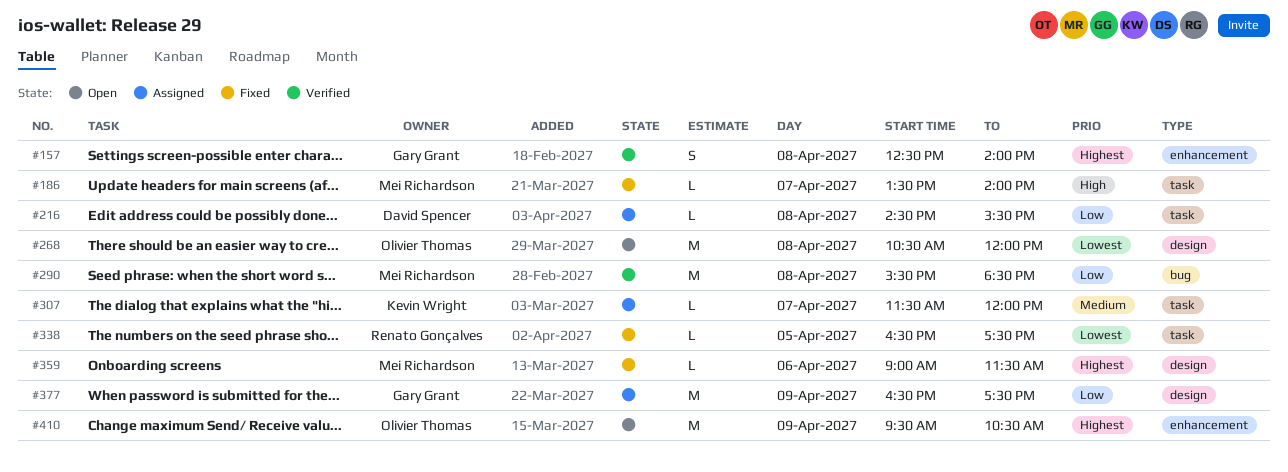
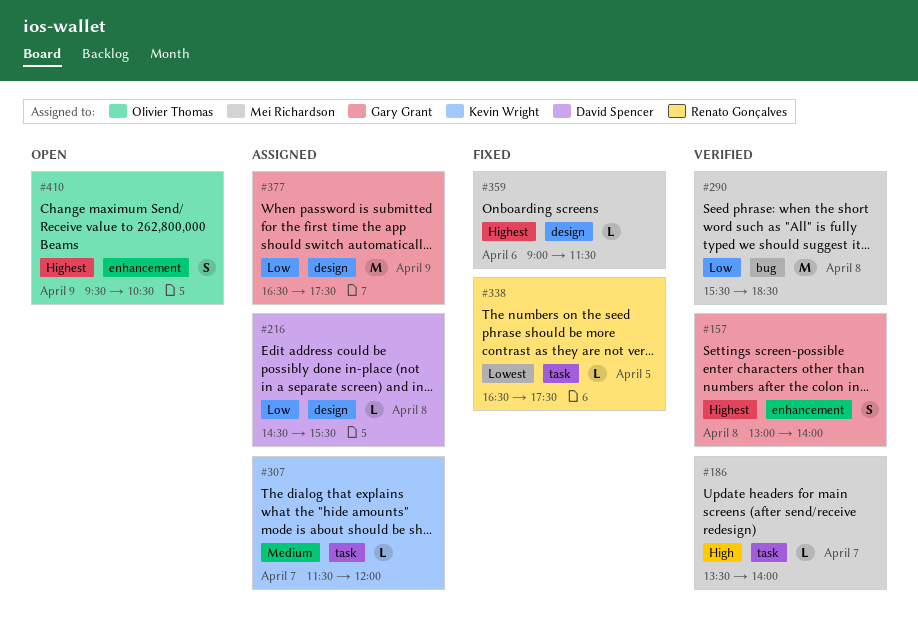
#157, begins: 12:30 -> 13:00
#186, status: Fixed -> Verified
#216, label: task -> design
#268: present -> none
#410, estimate: M -> S

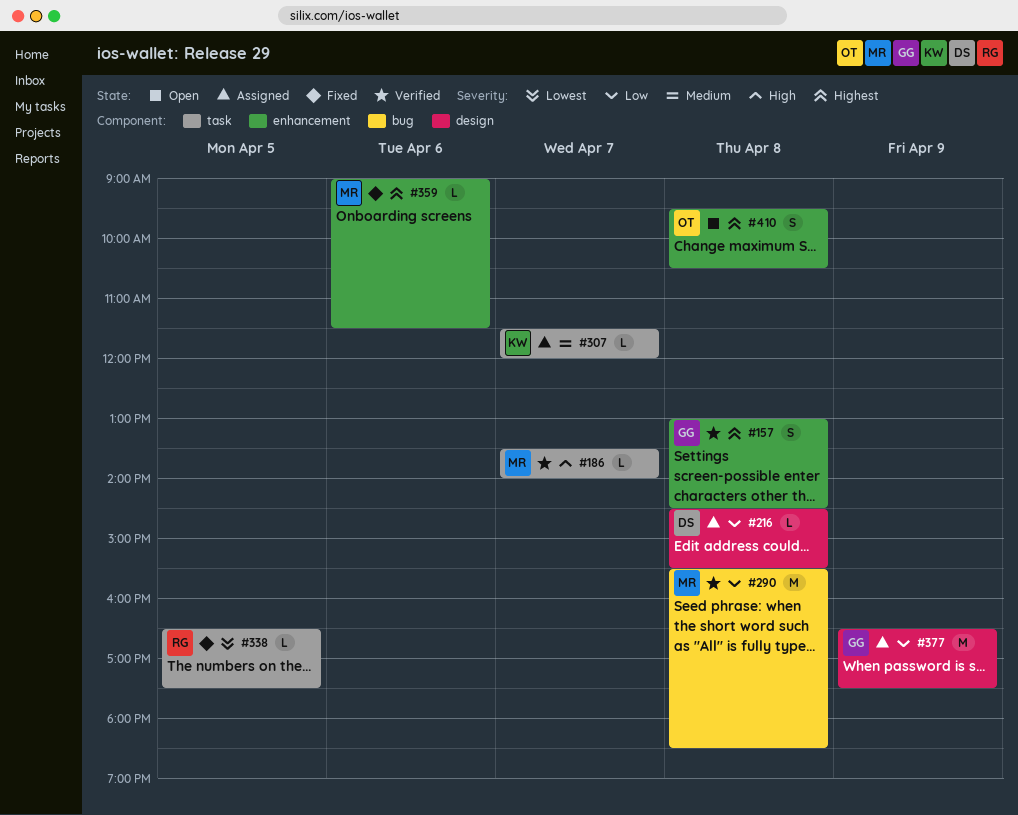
#157, ends: 14:00 -> 14:30
#359, label: design -> enhancement
#410, day: Apr 9 -> Apr 8

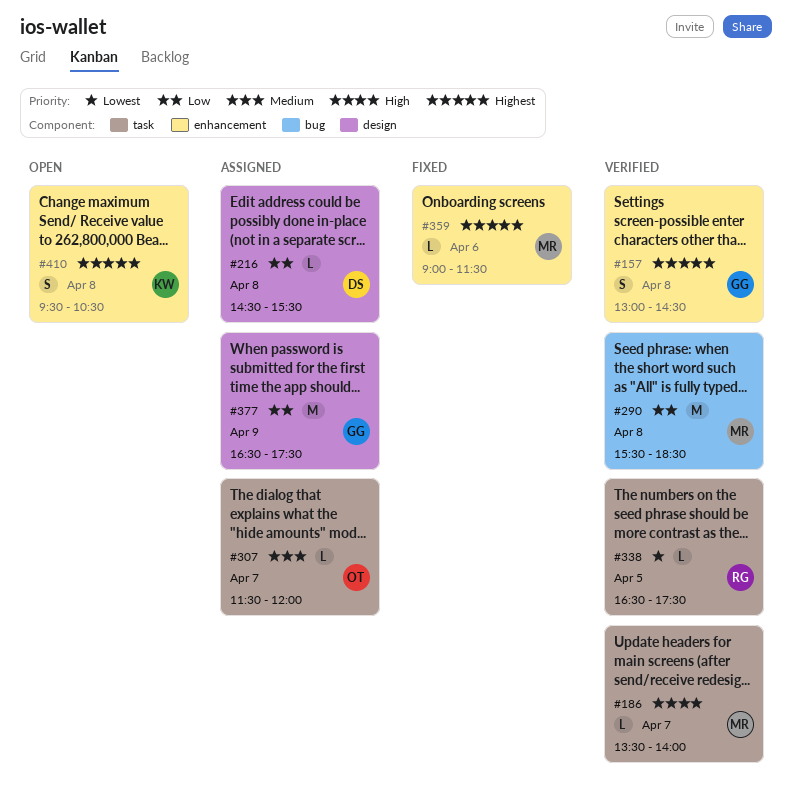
#307, owner: KW -> OT
#338, status: Fixed -> Verified
#410, owner: OT -> KW

